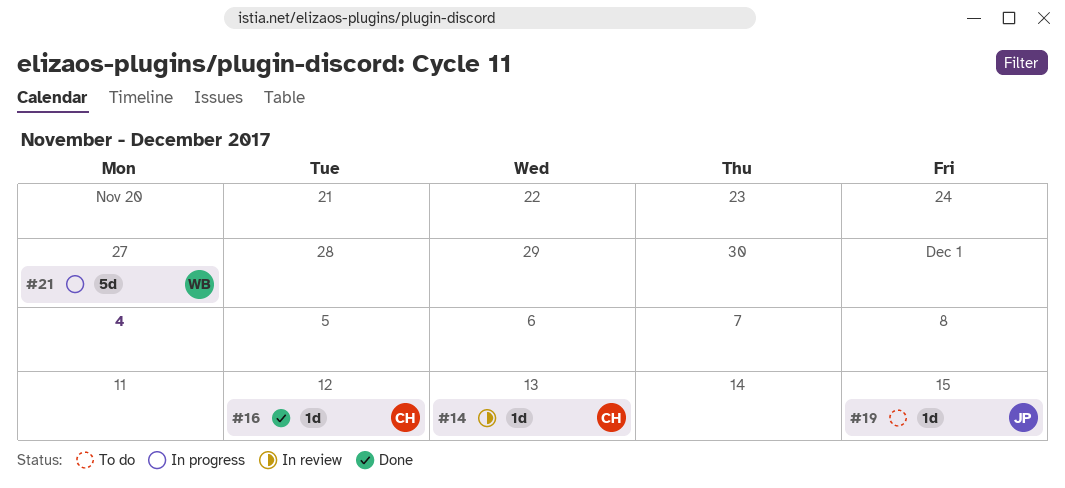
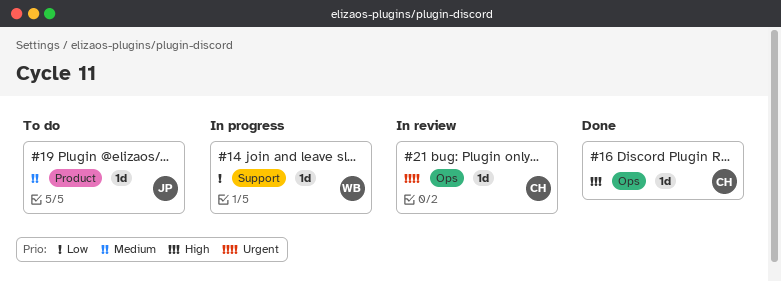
#14, status: In review -> In progress
#14, owner: CH -> WB
#21, status: In progress -> In review
#21, owner: WB -> CH
#21, estimate: 5d -> 1d

